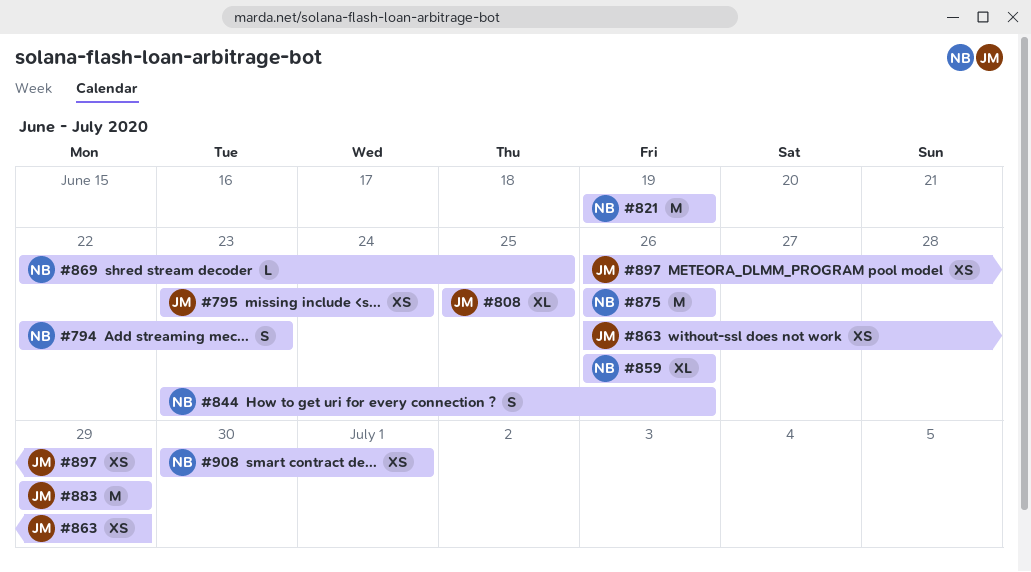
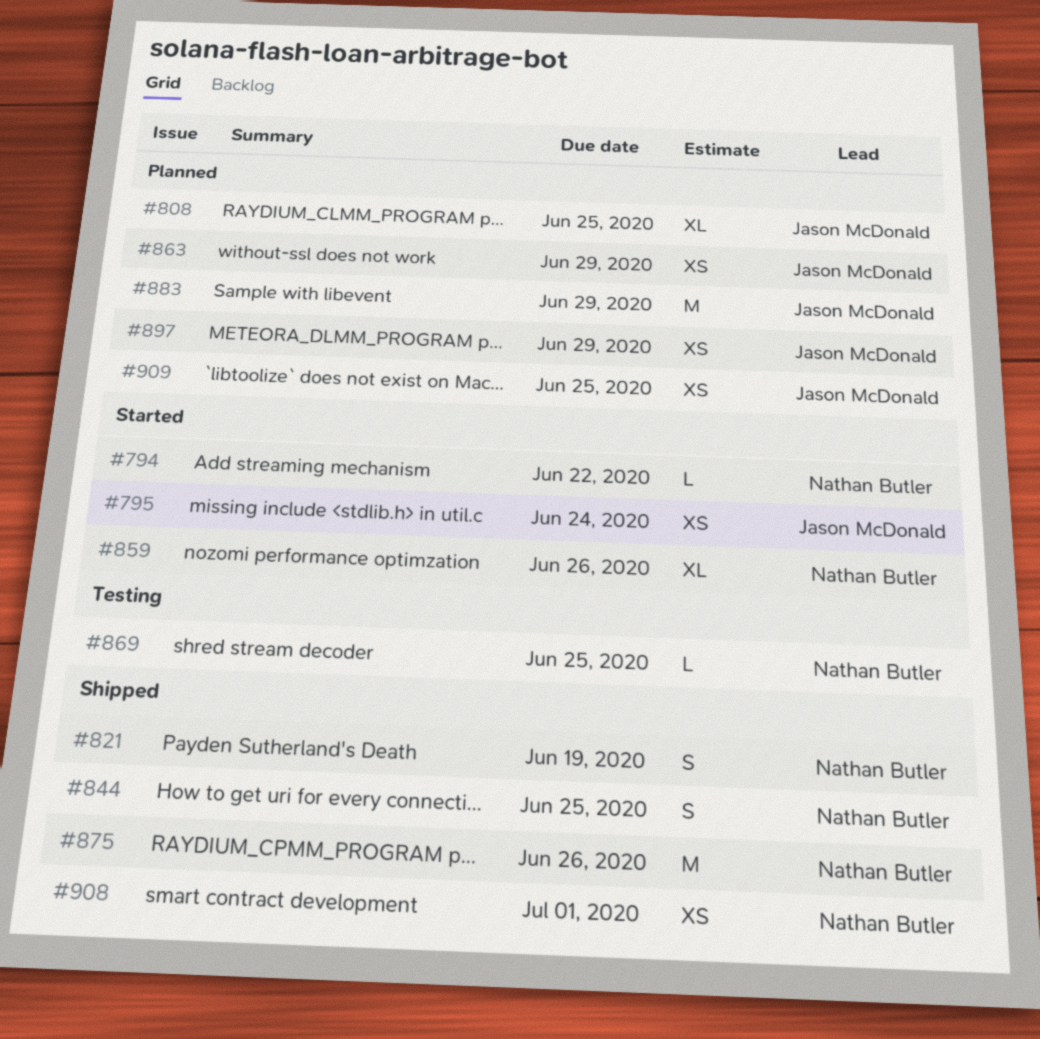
#794, estimate: S -> L
#794, due: Jun 23 -> Jun 22
#821, estimate: M -> S
#844, due: Jun 26 -> Jun 25
#909: none -> present

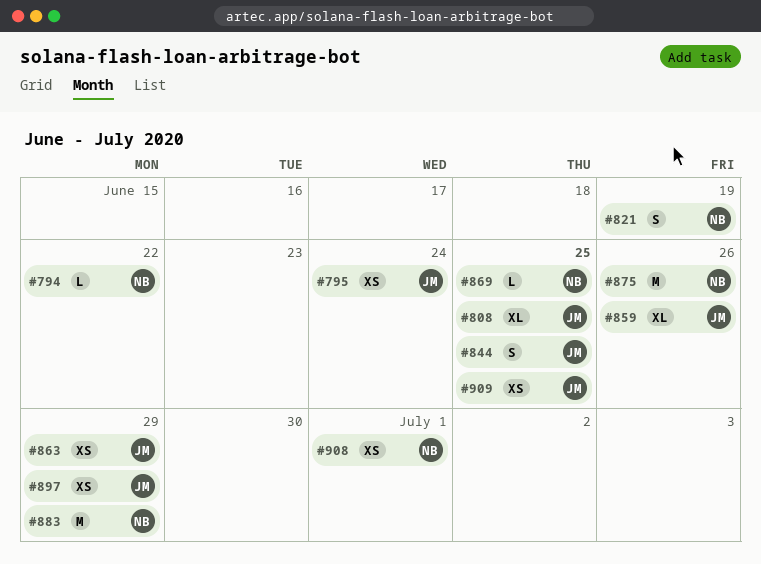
#844, owner: Nathan Butler -> Jason McDonald
#859, owner: Nathan Butler -> Jason McDonald
#883, owner: Jason McDonald -> Nathan Butler

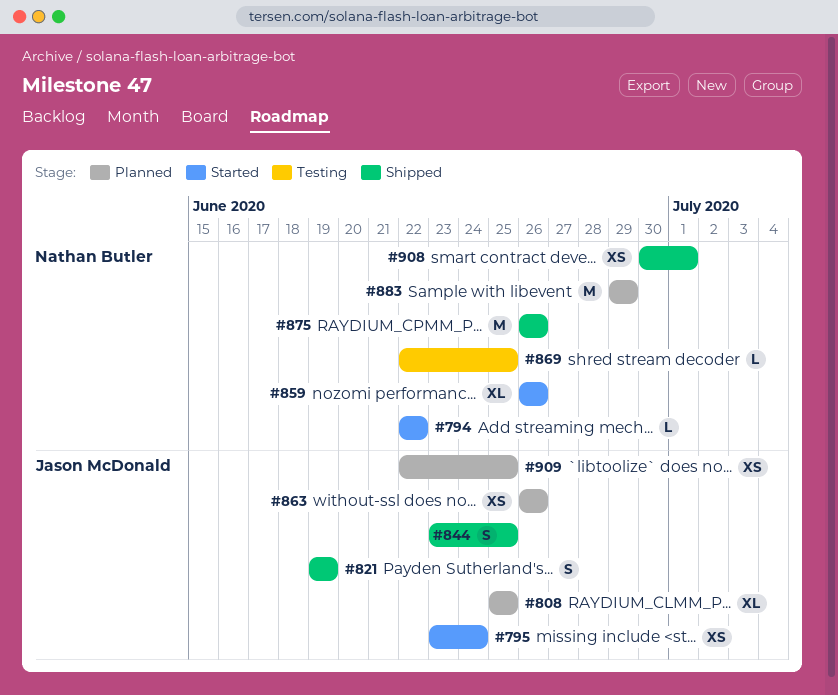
#821, owner: Nathan Butler -> Jason McDonald
#859, owner: Jason McDonald -> Nathan Butler
#863, due: Jun 29 -> Jun 26
#897: present -> none

